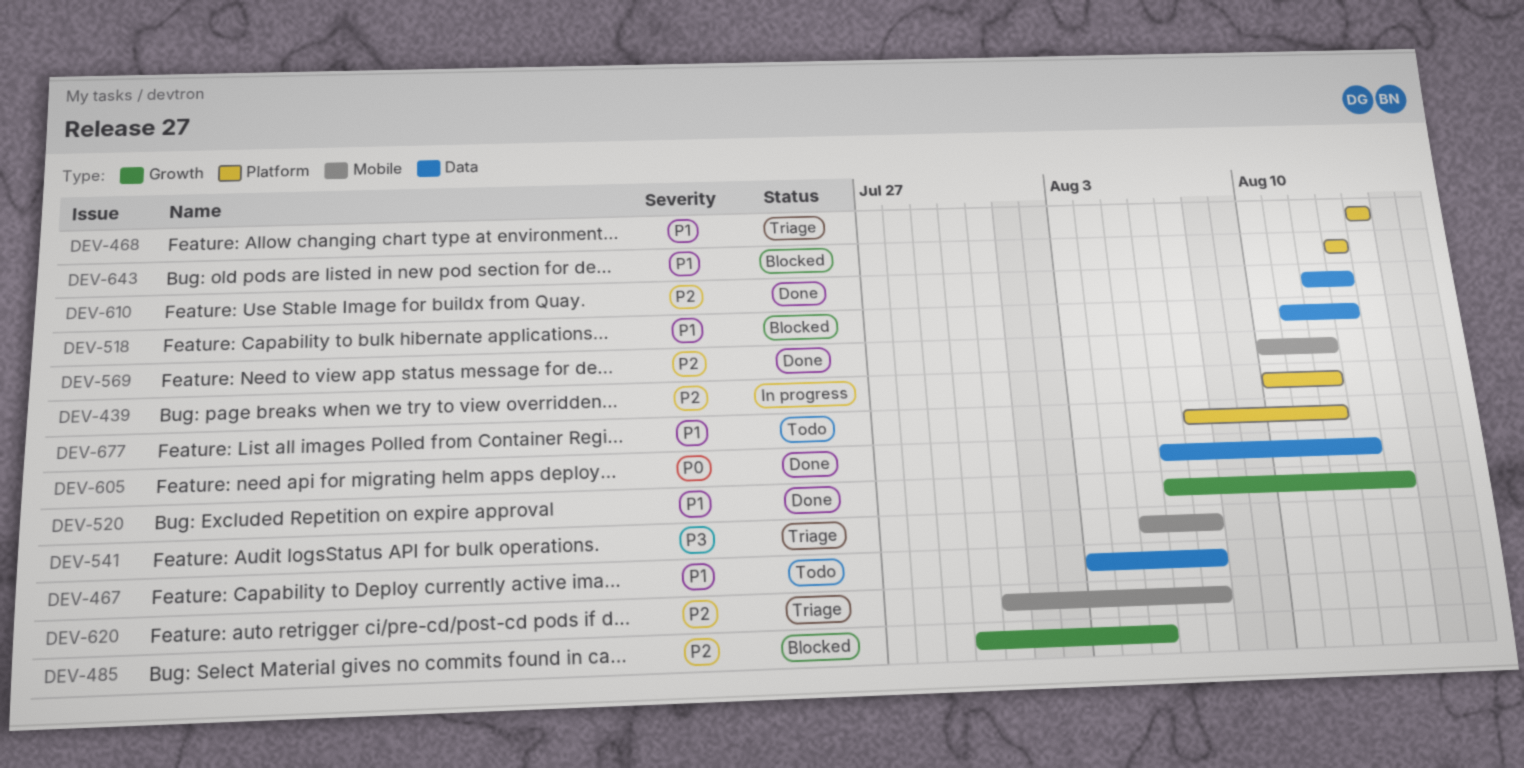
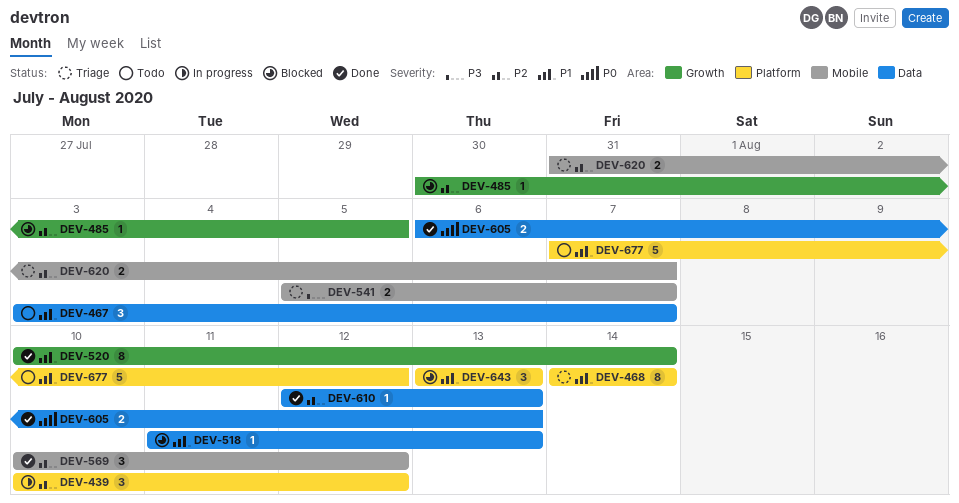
DEV-520, start: Aug 6 -> Aug 10

